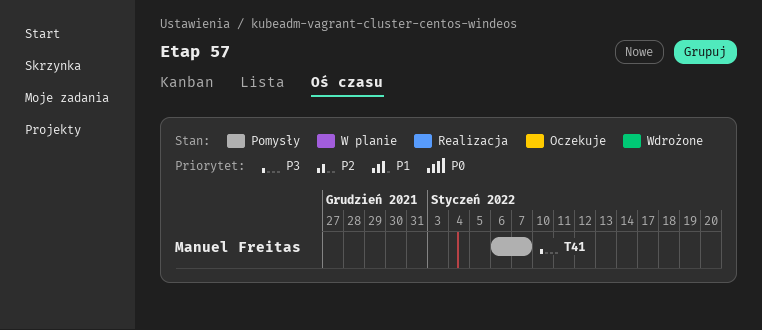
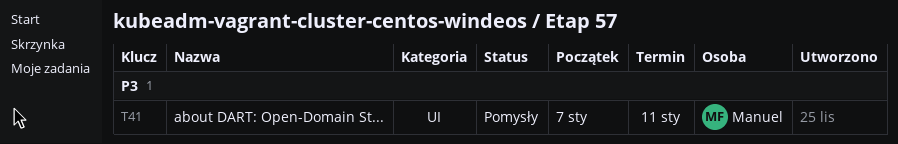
T41, start: Jan 6 -> Jan 7
T41, due: Jan 7 -> Jan 11

